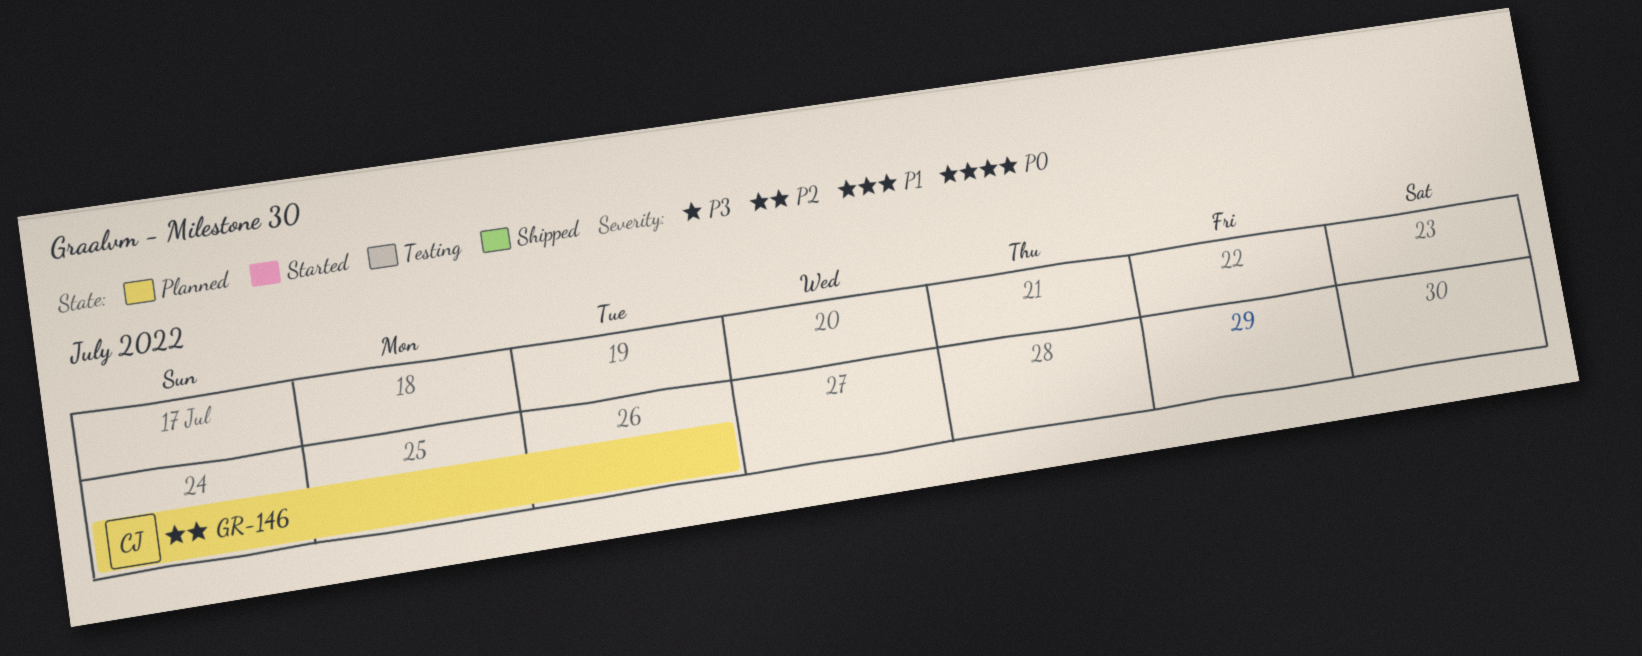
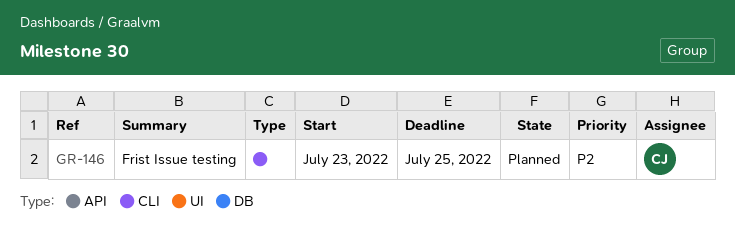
GR-146, start: Jul 24 -> Jul 23
GR-146, due: Jul 26 -> Jul 25

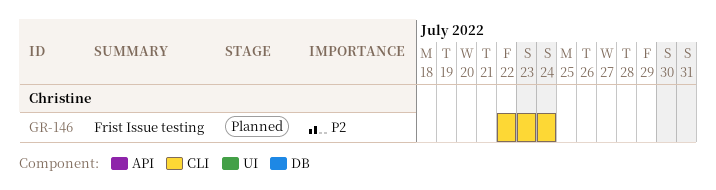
GR-146, start: Jul 23 -> Jul 22
GR-146, due: Jul 25 -> Jul 24

